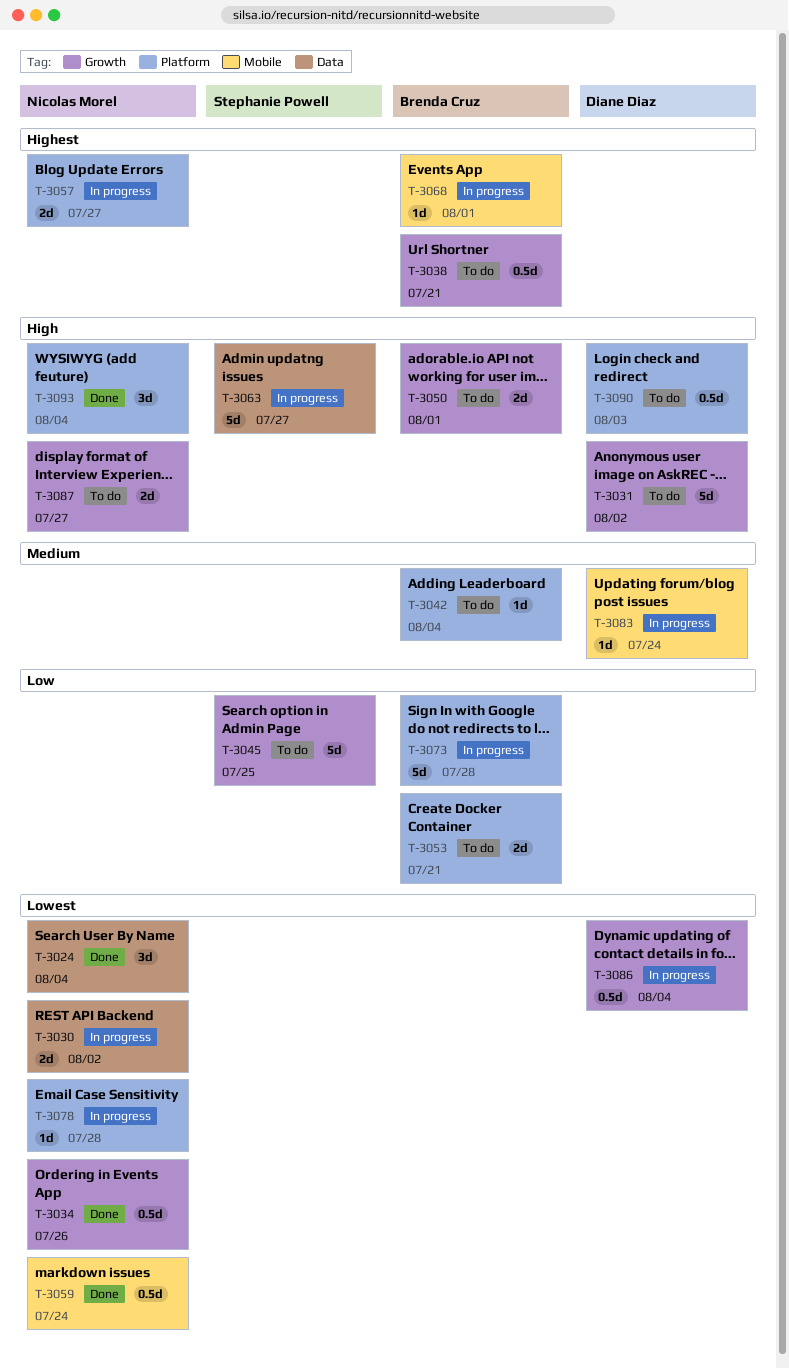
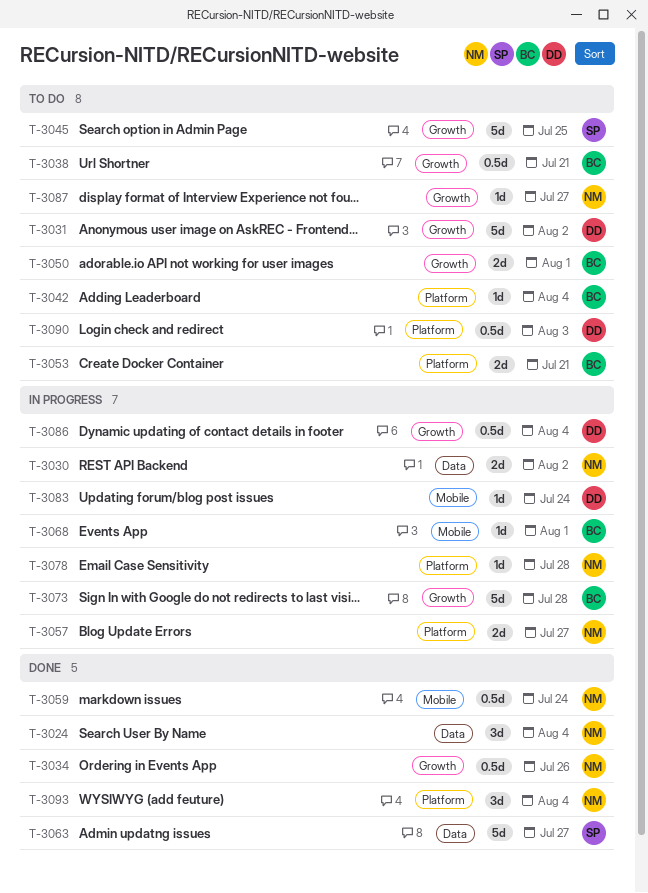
T-3063, status: In progress -> Done
T-3073, label: Platform -> Growth
T-3087, estimate: 2d -> 1d

